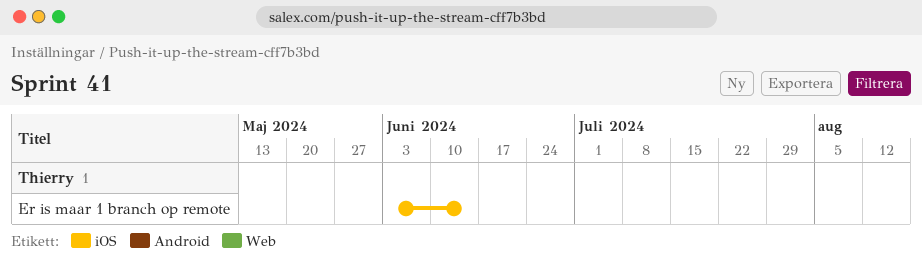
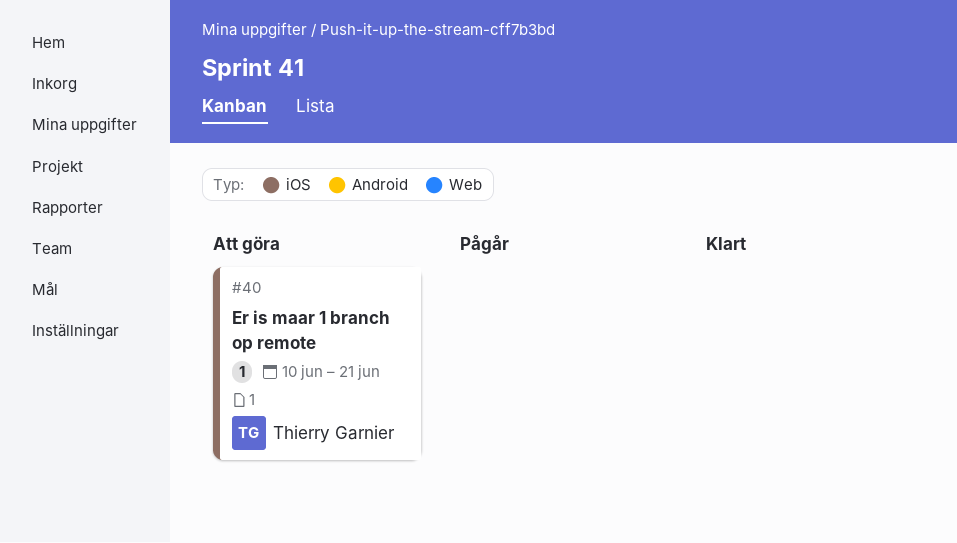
Er is maar 1 branch op remote, start: Jun 3 -> Jun 10
Er is maar 1 branch op remote, due: Jun 14 -> Jun 21

